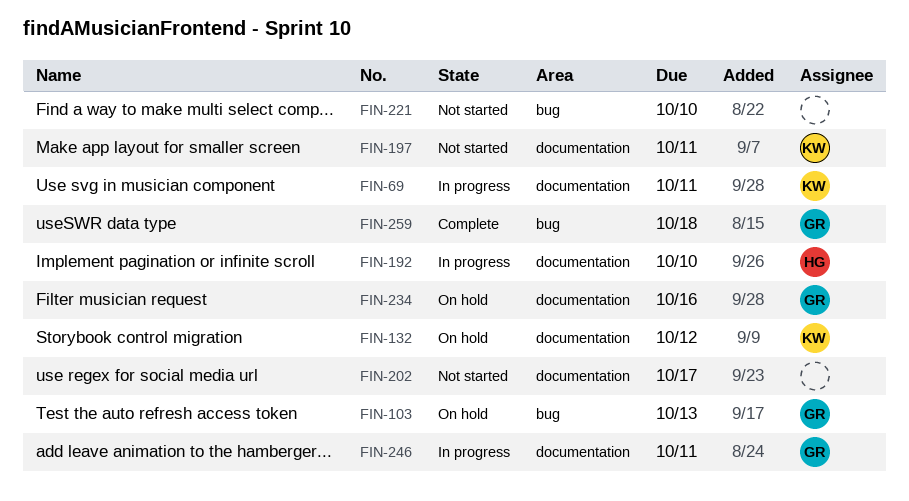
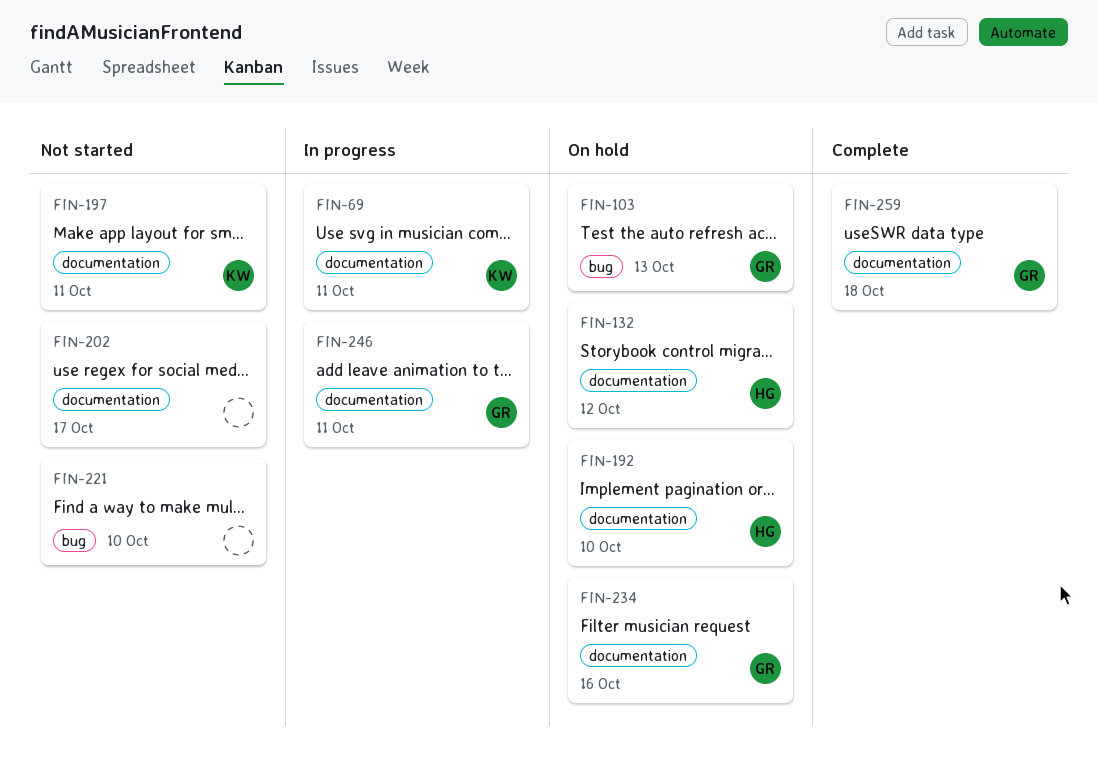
FIN-132, owner: KW -> HG
FIN-192, status: In progress -> On hold
FIN-259, label: bug -> documentation

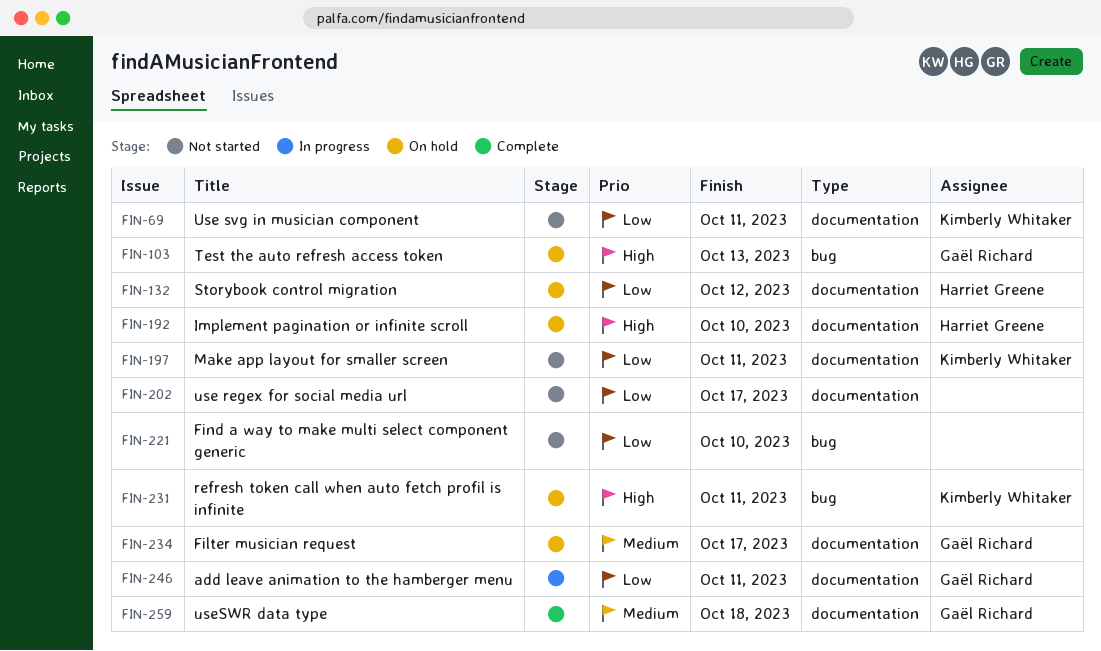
FIN-69, status: In progress -> Not started
FIN-231: none -> present
FIN-234, due: Oct 16 -> Oct 17

